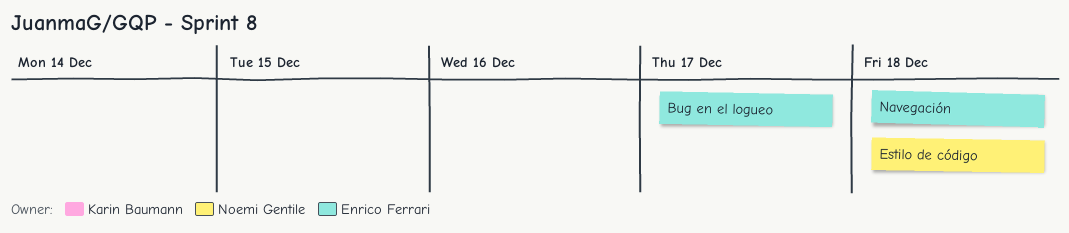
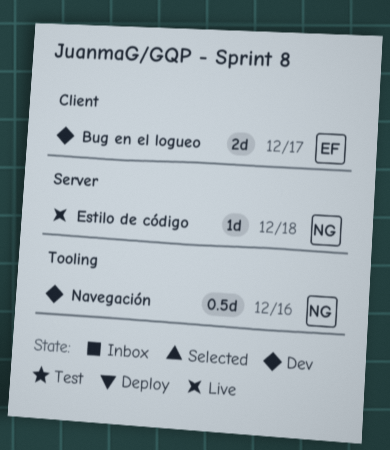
Navegación, owner: Enrico Ferrari -> Noemi Gentile
Navegación, due: Dec 18 -> Dec 16

